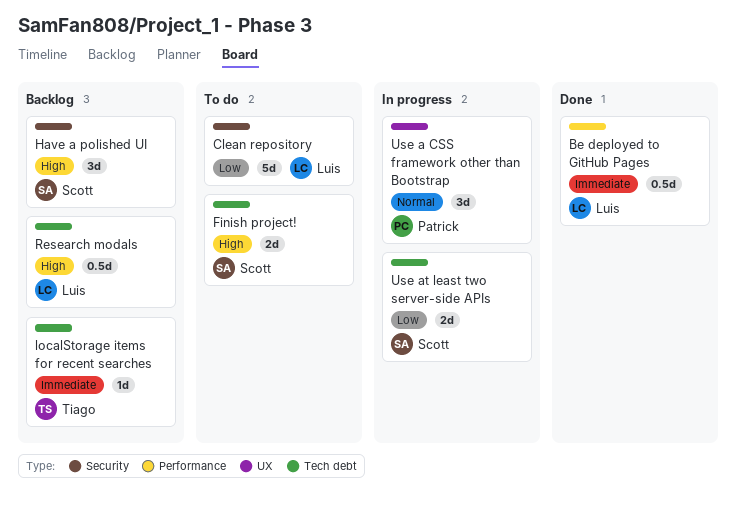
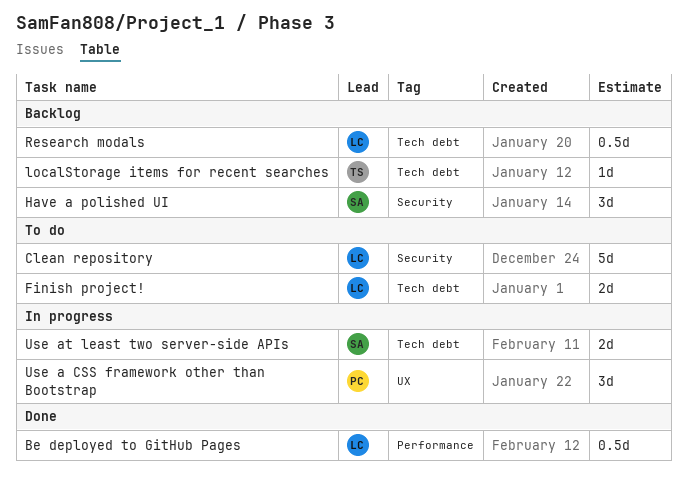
Finish project!, owner: Scott -> Luis

